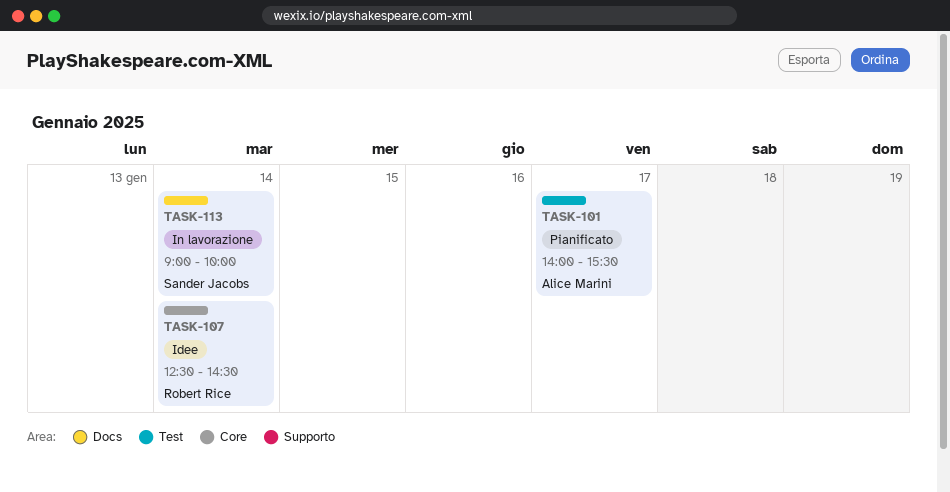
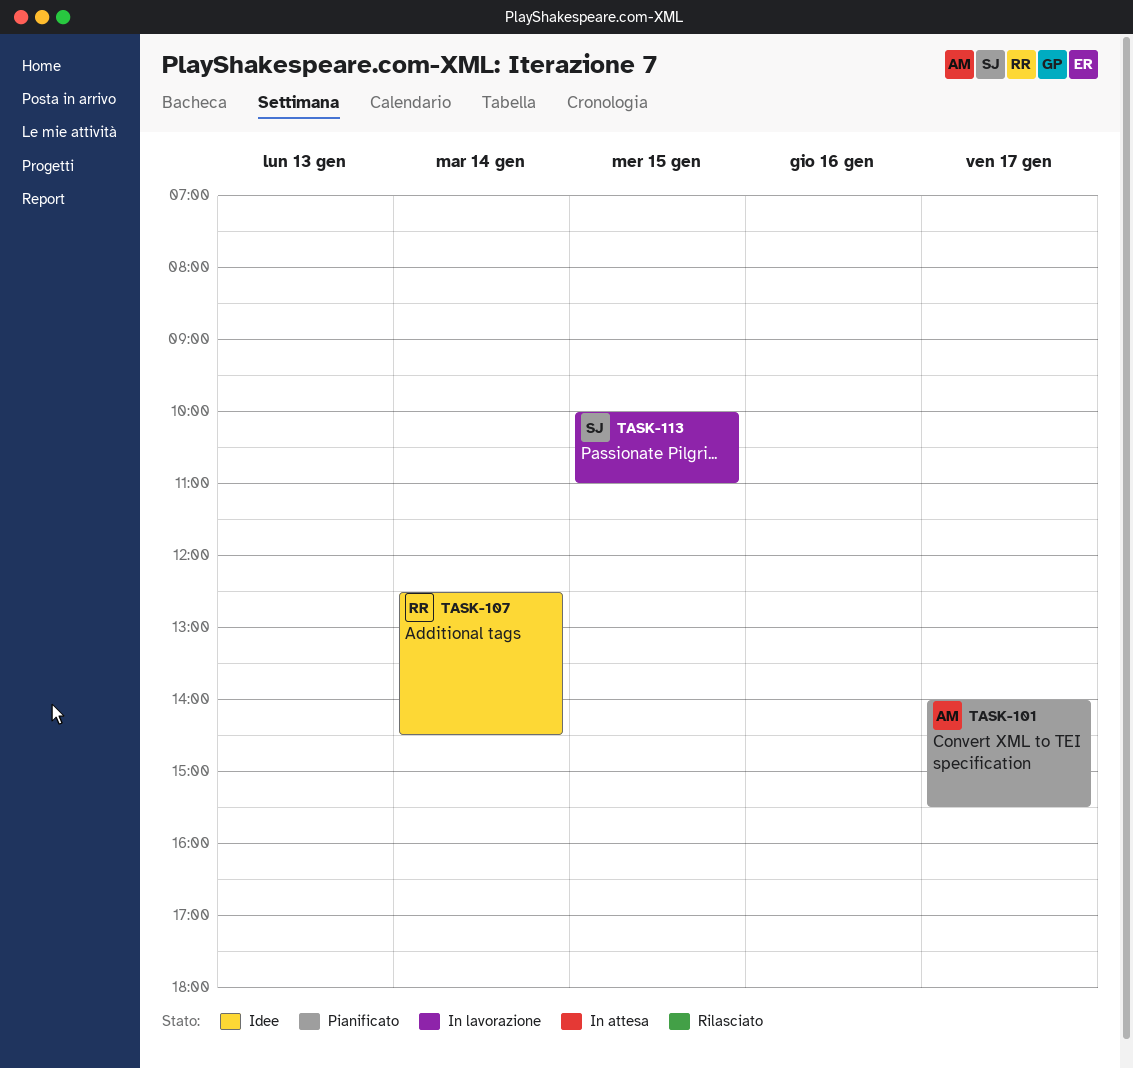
TASK-113, day: Jan 14 -> Jan 15
TASK-113, begins: 09:00 -> 10:00
TASK-113, ends: 10:00 -> 11:00

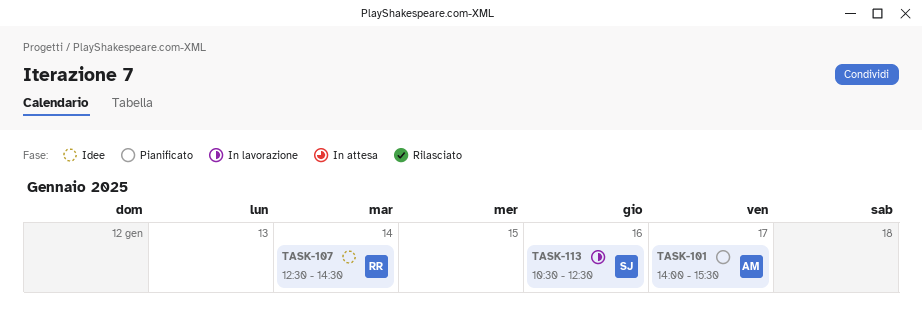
TASK-113, day: Jan 15 -> Jan 16
TASK-113, begins: 10:00 -> 10:30
TASK-113, ends: 11:00 -> 12:30

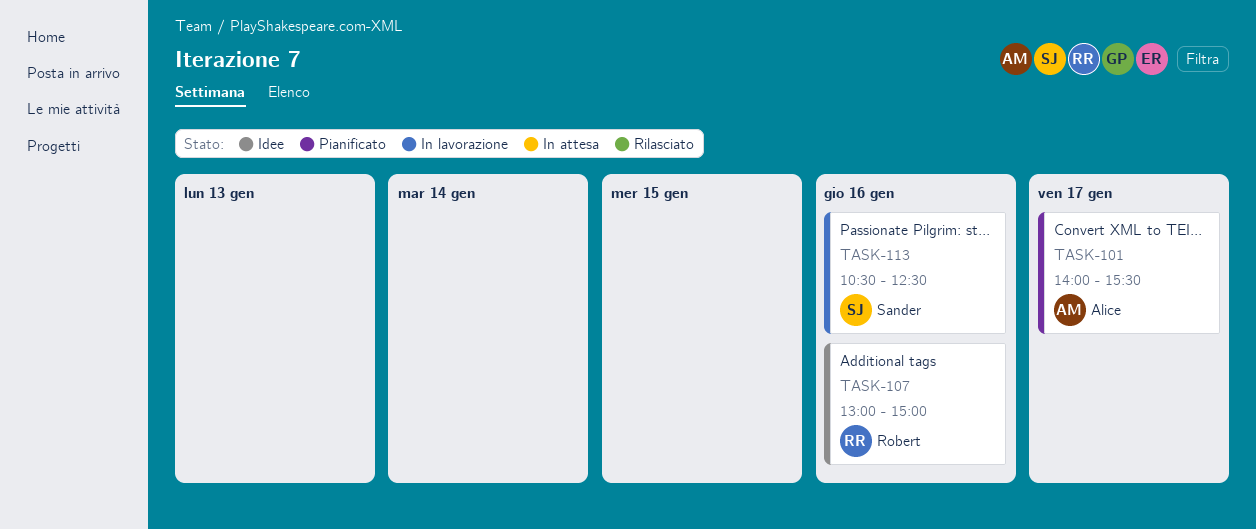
TASK-107, day: Jan 14 -> Jan 16
TASK-107, begins: 12:30 -> 13:00
TASK-107, ends: 14:30 -> 15:00

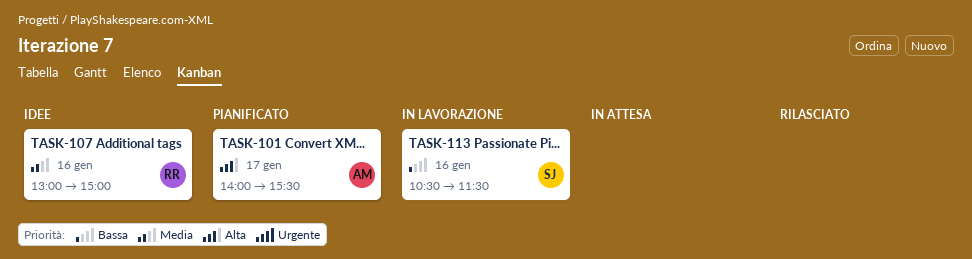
TASK-113, ends: 12:30 -> 11:30

